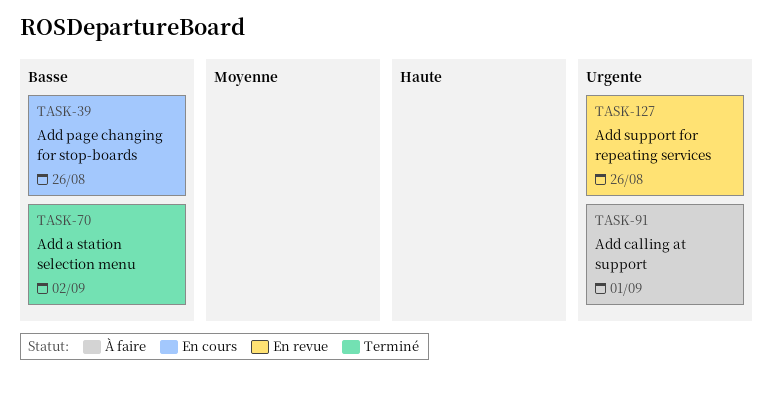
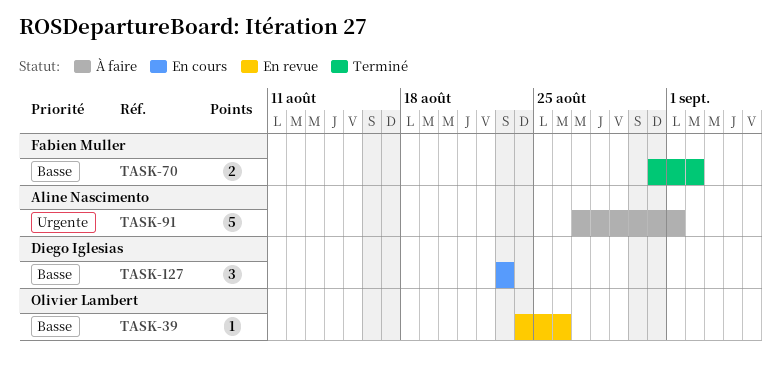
TASK-39, status: En cours -> En revue
TASK-127, status: En revue -> En cours
TASK-127, priority: Urgente -> Basse
TASK-127, due: Aug 26 -> Aug 23

